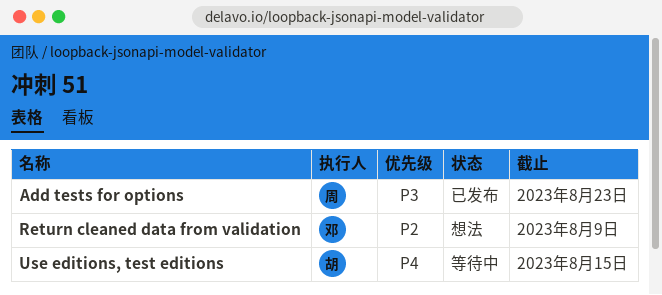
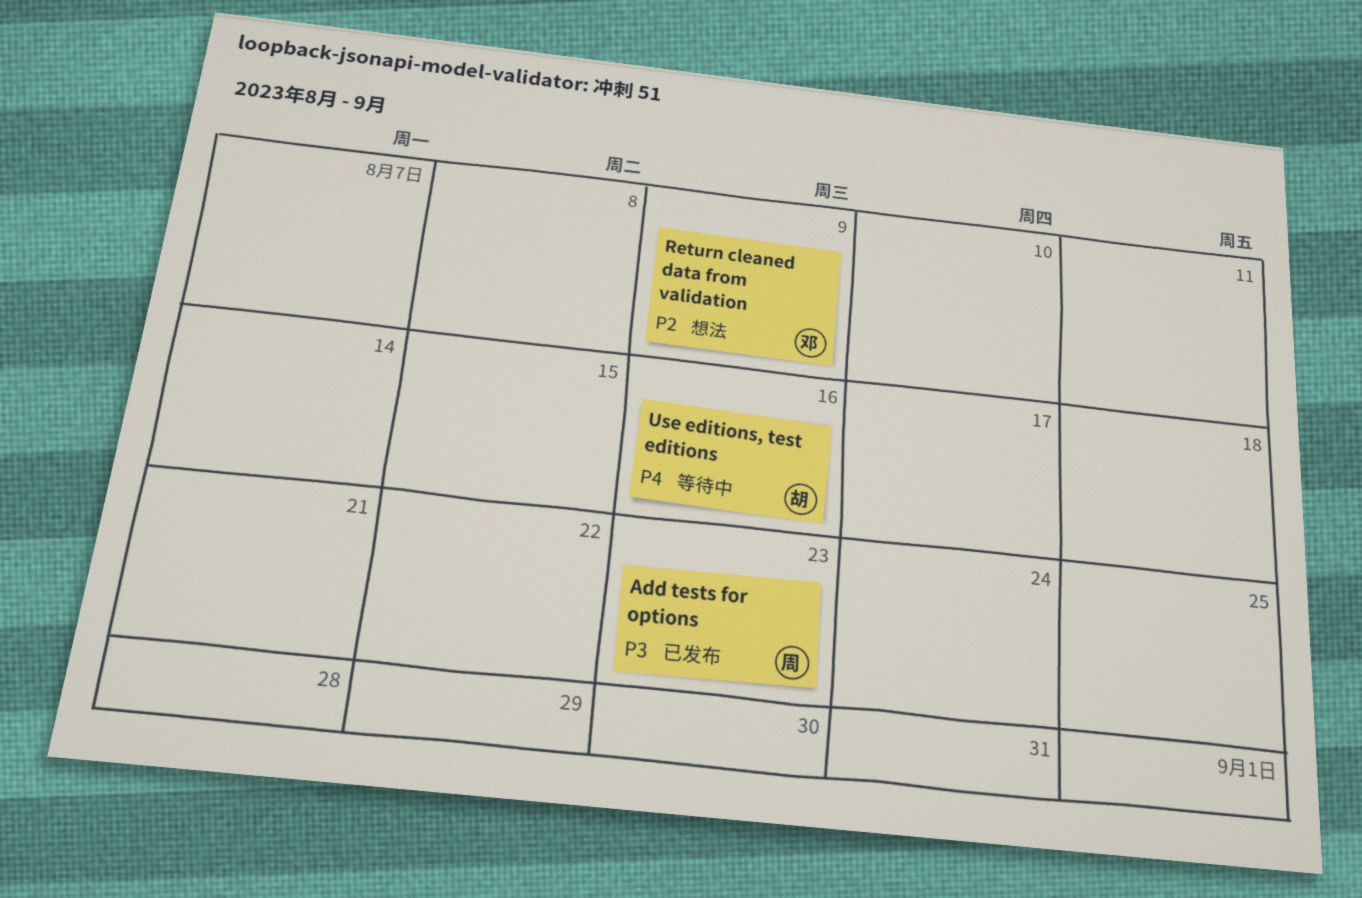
Use editions, test editions, due: Aug 15 -> Aug 16

